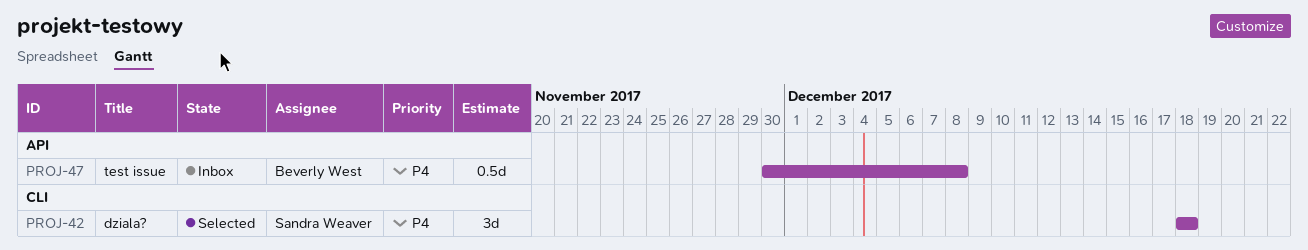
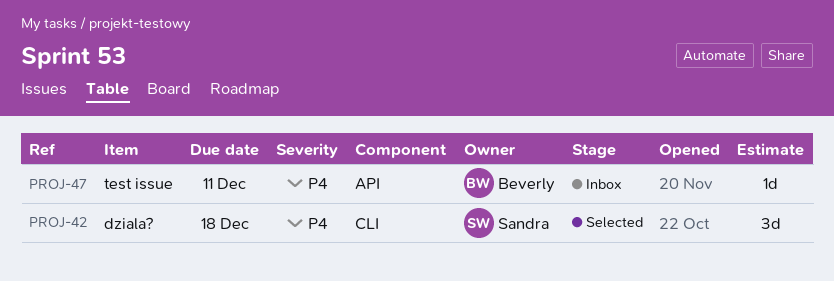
PROJ-47, estimate: 0.5d -> 1d
PROJ-47, due: Dec 8 -> Dec 11

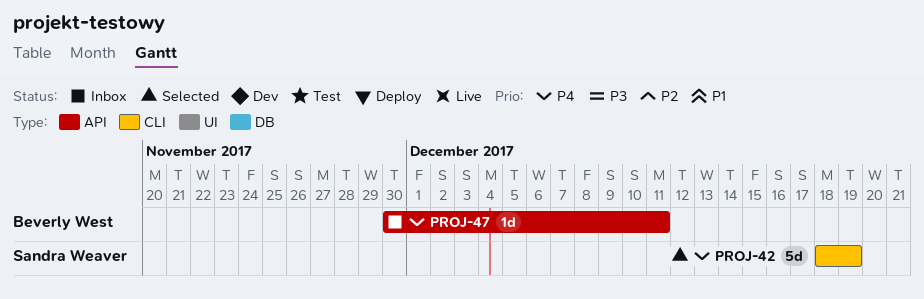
PROJ-42, estimate: 3d -> 5d
PROJ-42, due: Dec 18 -> Dec 19

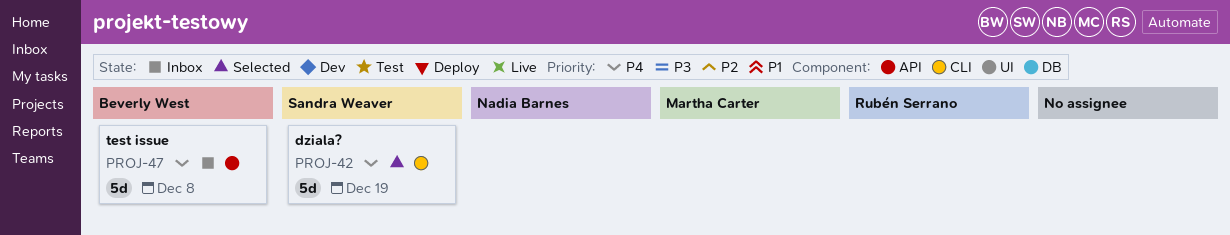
PROJ-47, estimate: 1d -> 5d
PROJ-47, due: Dec 11 -> Dec 8

